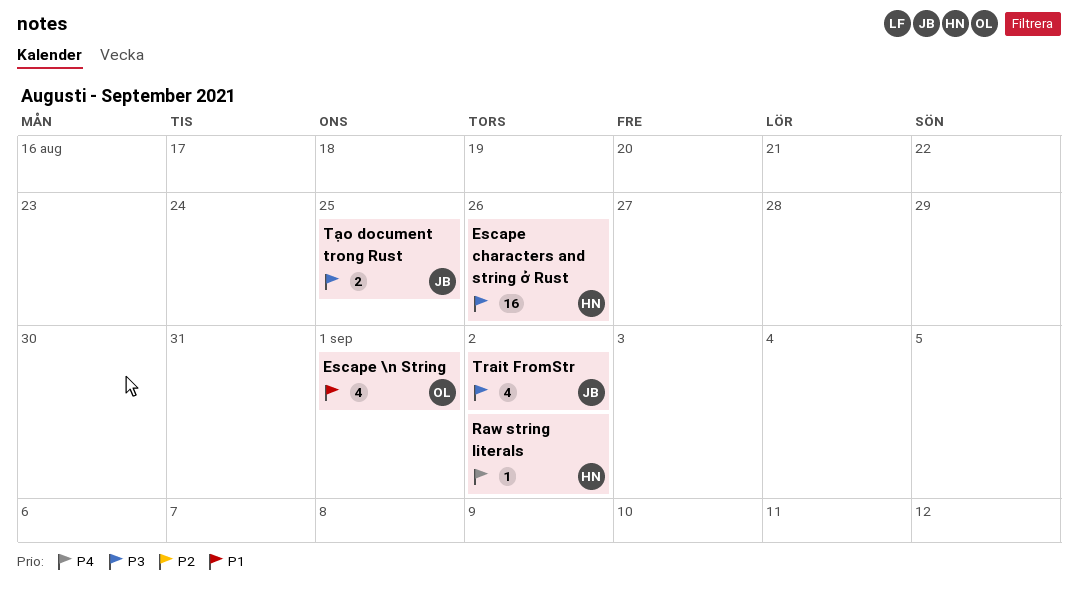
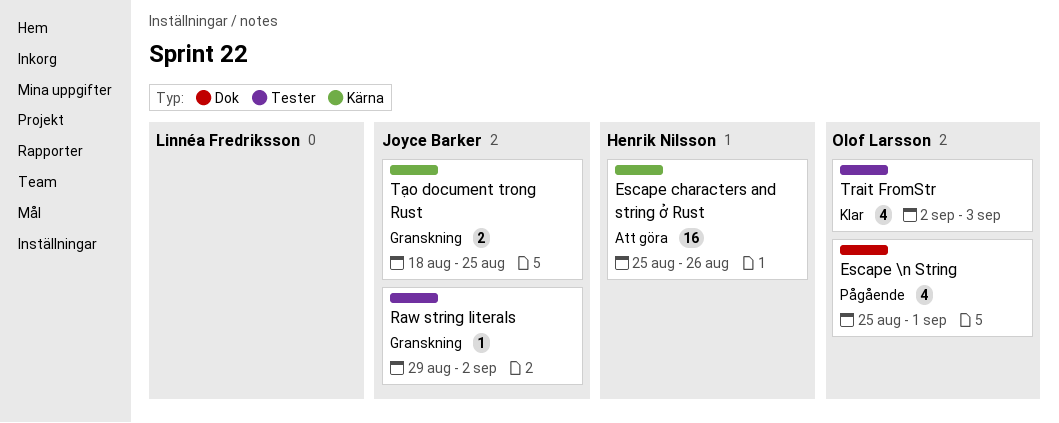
Raw string literals, owner: Henrik Nilsson -> Joyce Barker
Trait FromStr, owner: Joyce Barker -> Olof Larsson
Trait FromStr, due: Sep 2 -> Sep 3

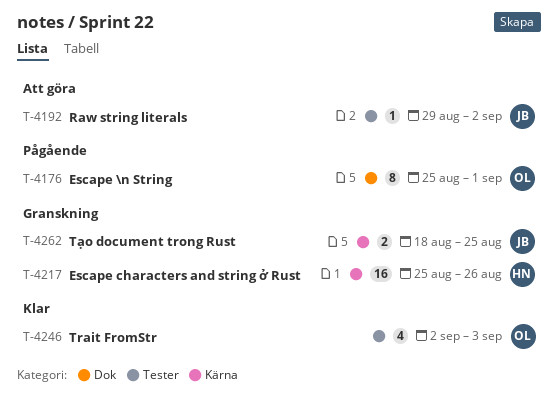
Escape \n String, estimate: 4 -> 8
Escape characters and string ở Rust, status: Att göra -> Granskning
Raw string literals, status: Granskning -> Att göra

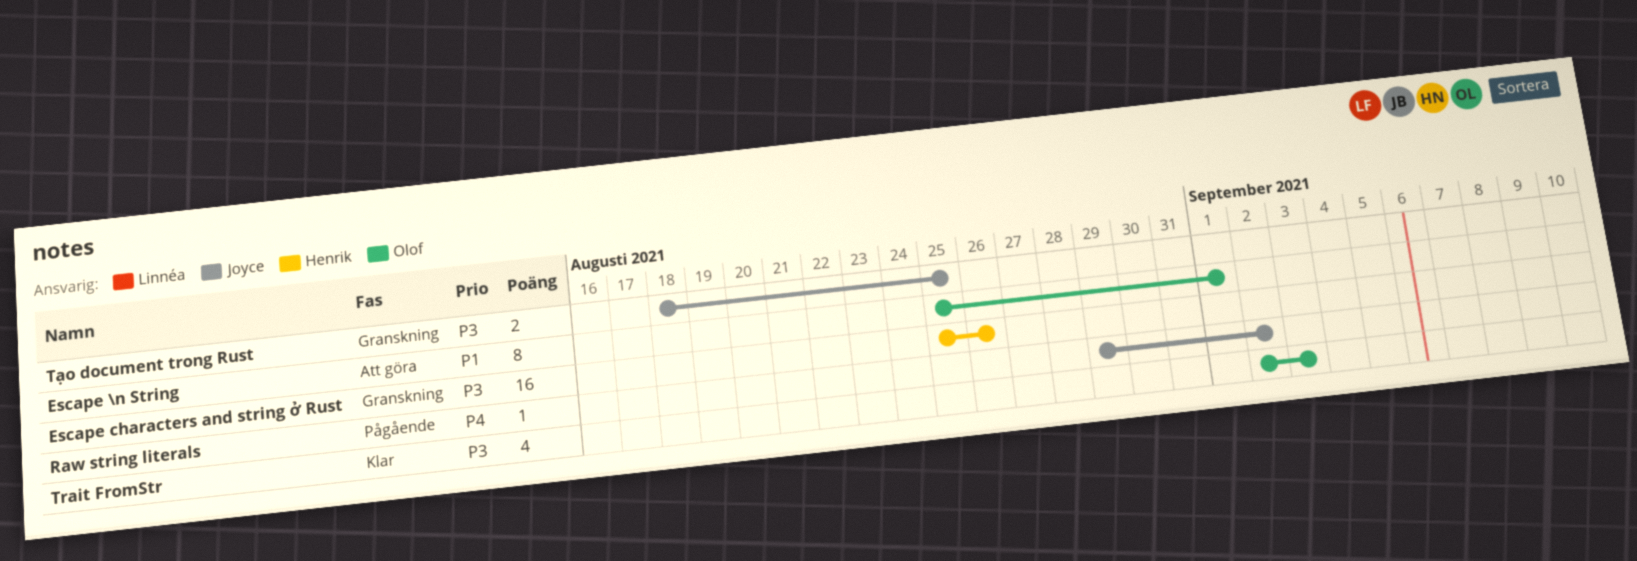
Escape \n String, status: Pågående -> Att göra
Raw string literals, status: Att göra -> Pågående

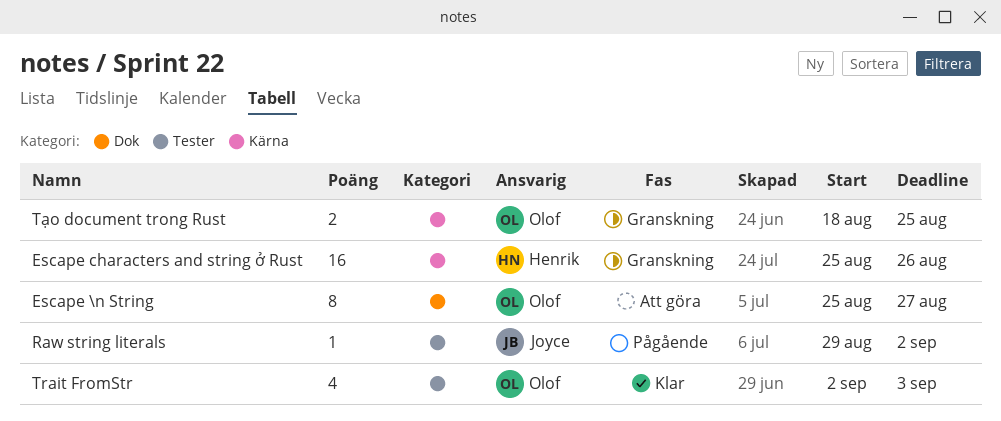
Escape \n String, due: Sep 1 -> Aug 27
Tạo document trong Rust, owner: Joyce -> Olof

